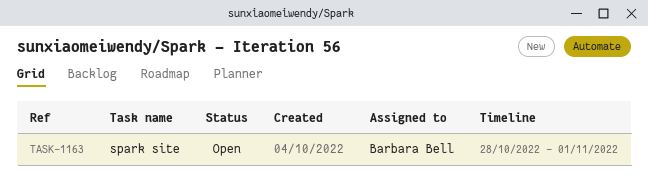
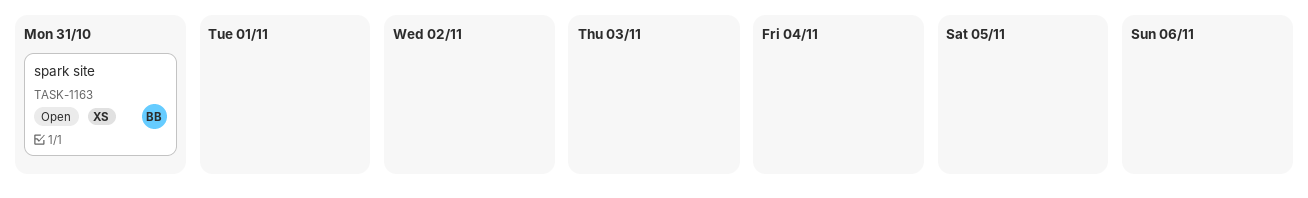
TASK-1163, due: Nov 1 -> Oct 31

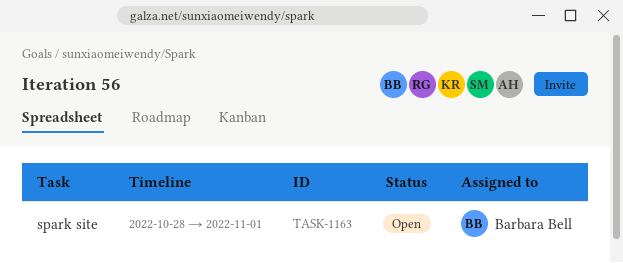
TASK-1163, due: Oct 31 -> Nov 1

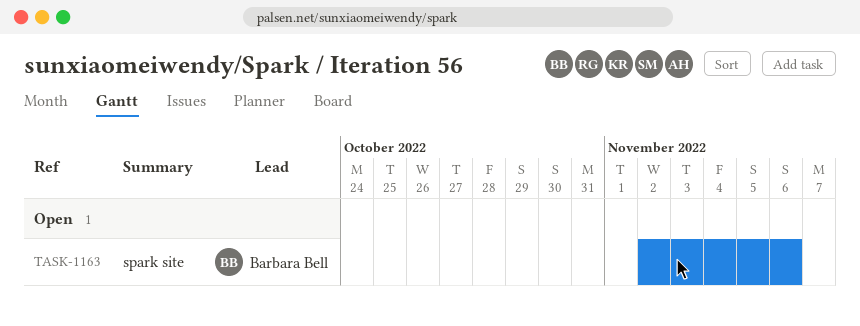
TASK-1163, start: Oct 28 -> Nov 2
TASK-1163, due: Nov 1 -> Nov 6

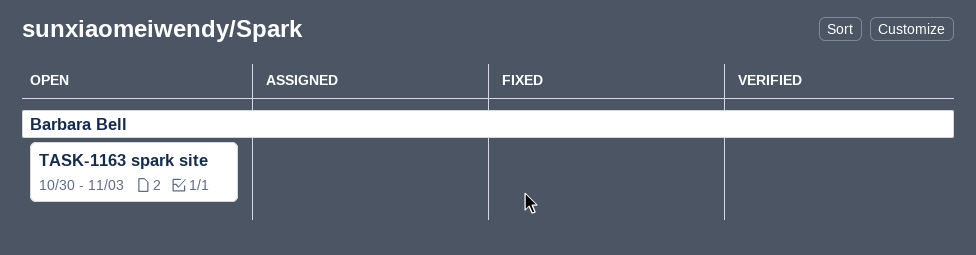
TASK-1163, start: Nov 2 -> Oct 30
TASK-1163, due: Nov 6 -> Nov 3

